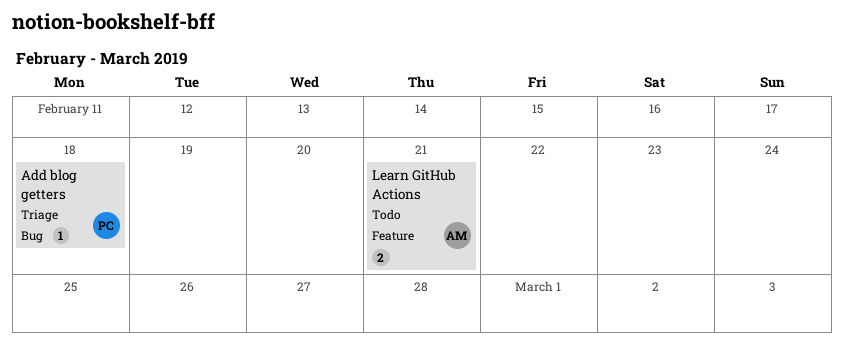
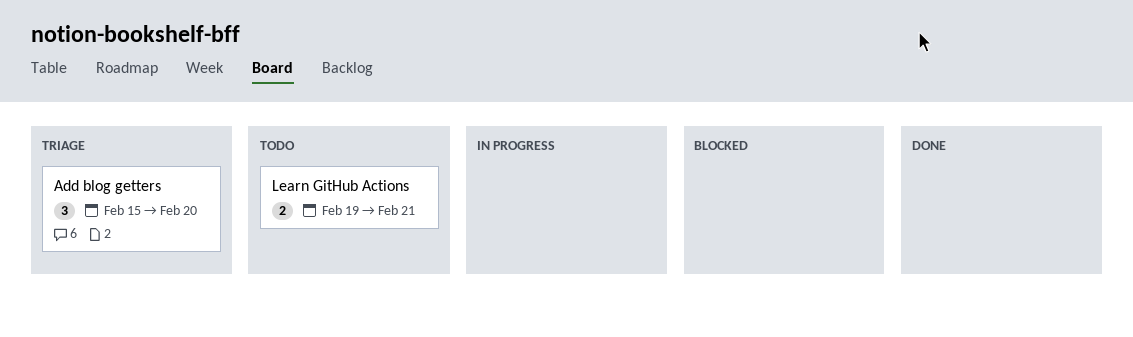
Add blog getters, estimate: 1 -> 3
Add blog getters, due: Feb 18 -> Feb 20

